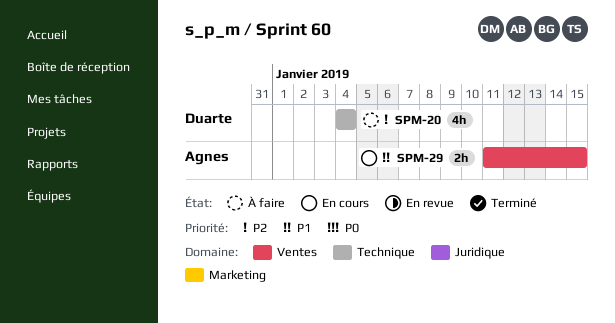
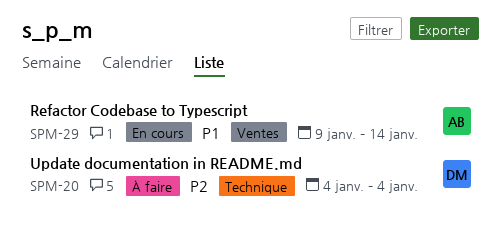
SPM-29, start: Jan 11 -> Jan 9
SPM-29, due: Jan 15 -> Jan 14

